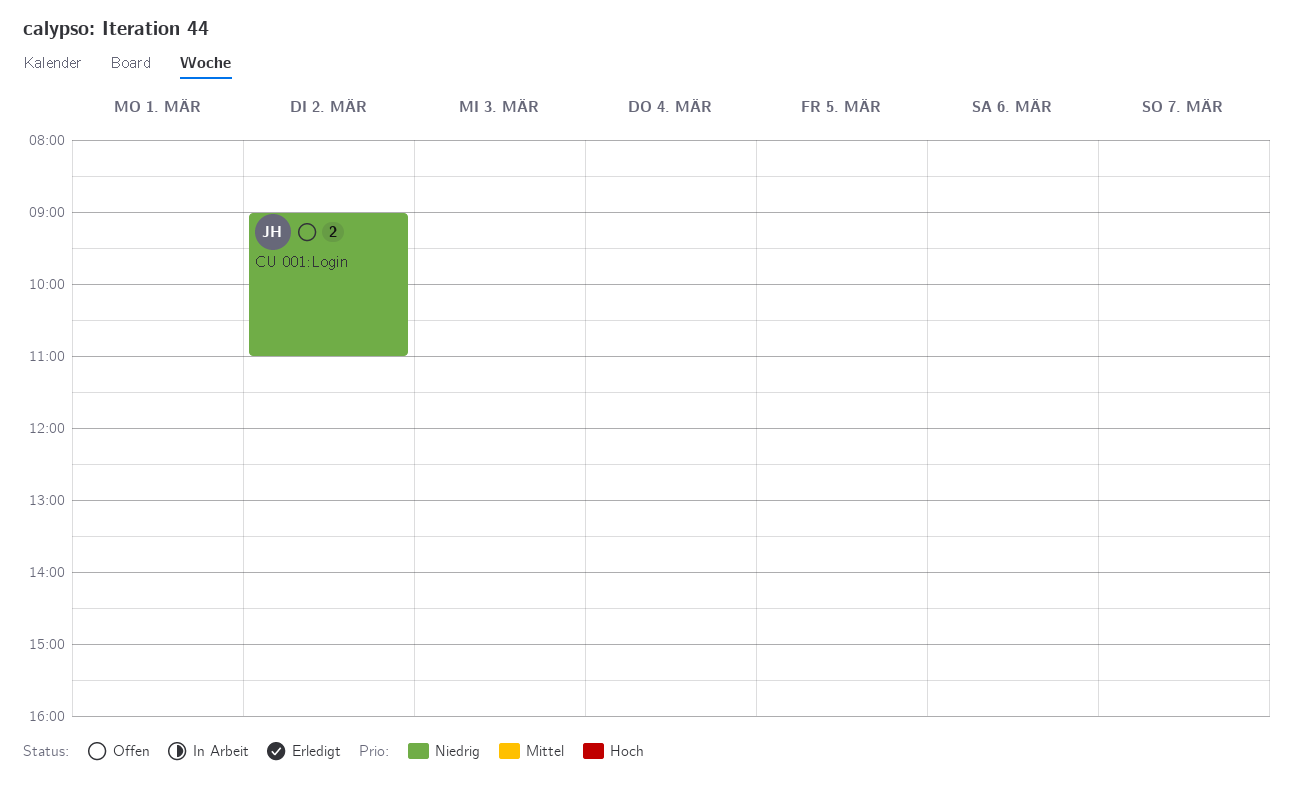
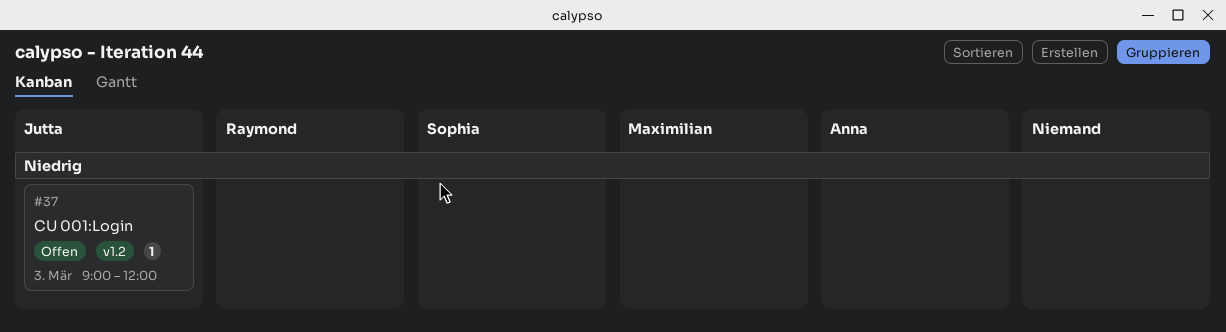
CU 001:Login, estimate: 2 -> 1
CU 001:Login, day: Mar 2 -> Mar 3
CU 001:Login, ends: 11:00 -> 12:00

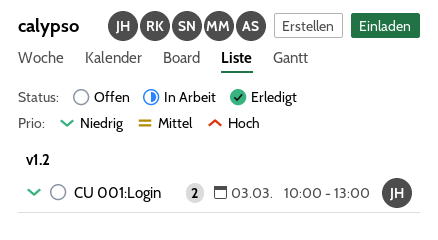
CU 001:Login, estimate: 1 -> 2
CU 001:Login, begins: 09:00 -> 10:00
CU 001:Login, ends: 12:00 -> 13:00

